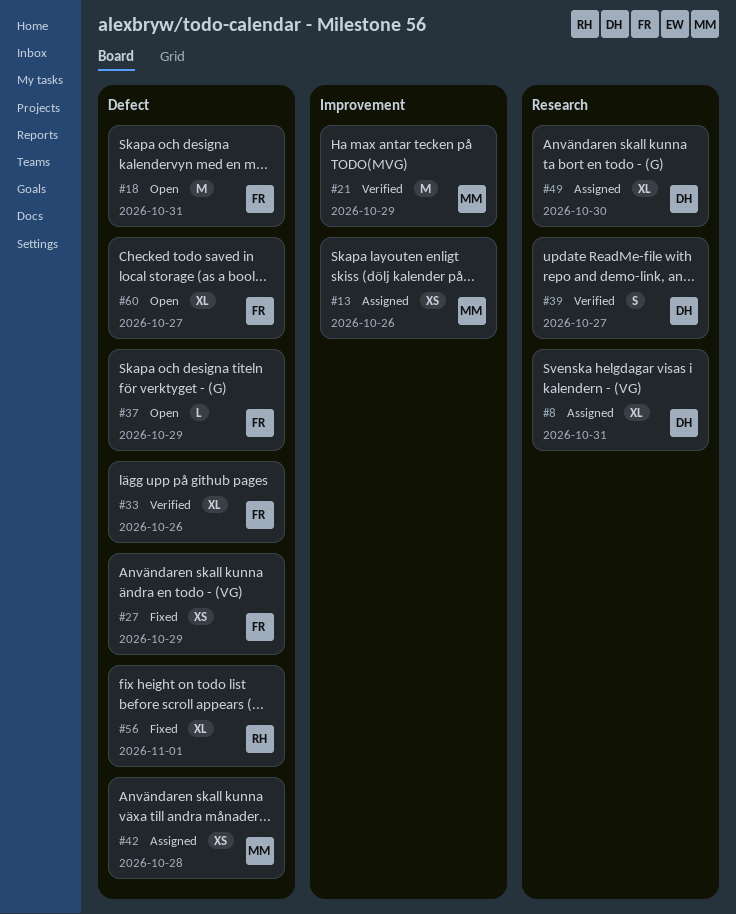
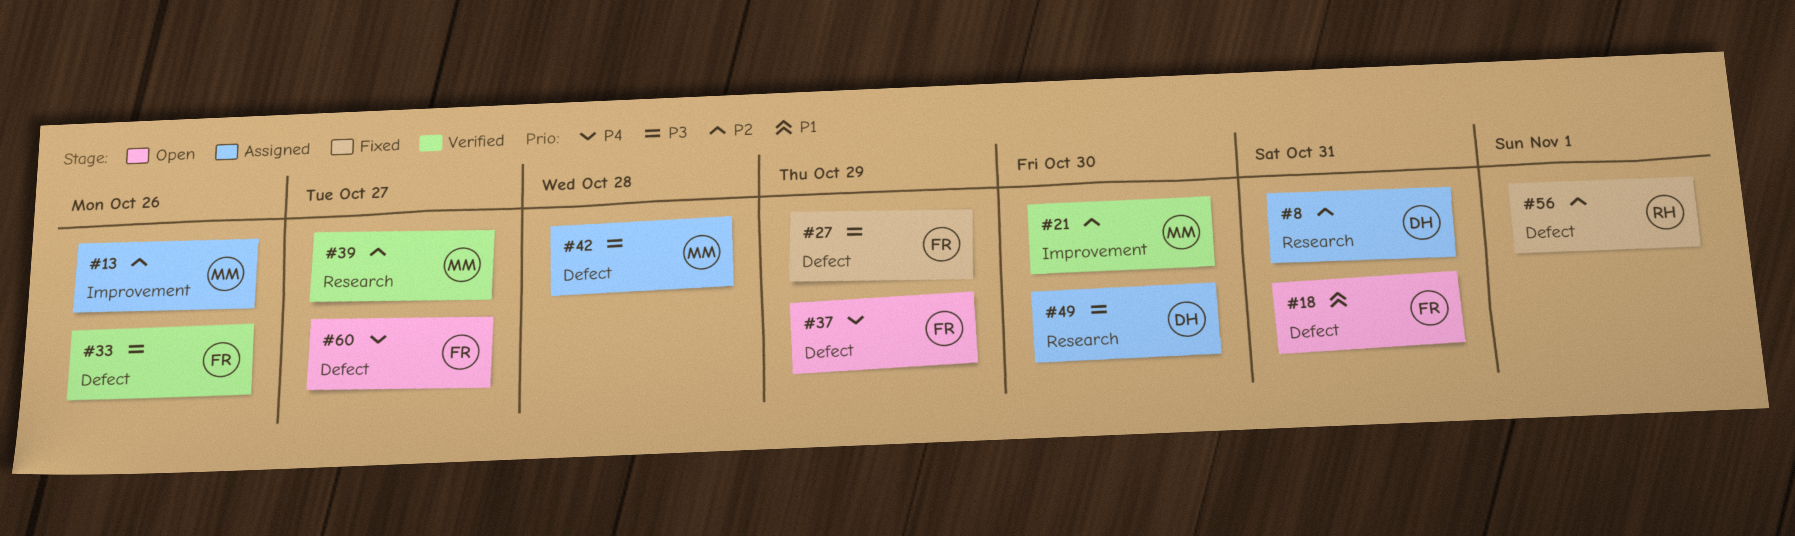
#21, due: Oct 29 -> Oct 30
#39, owner: DH -> MM

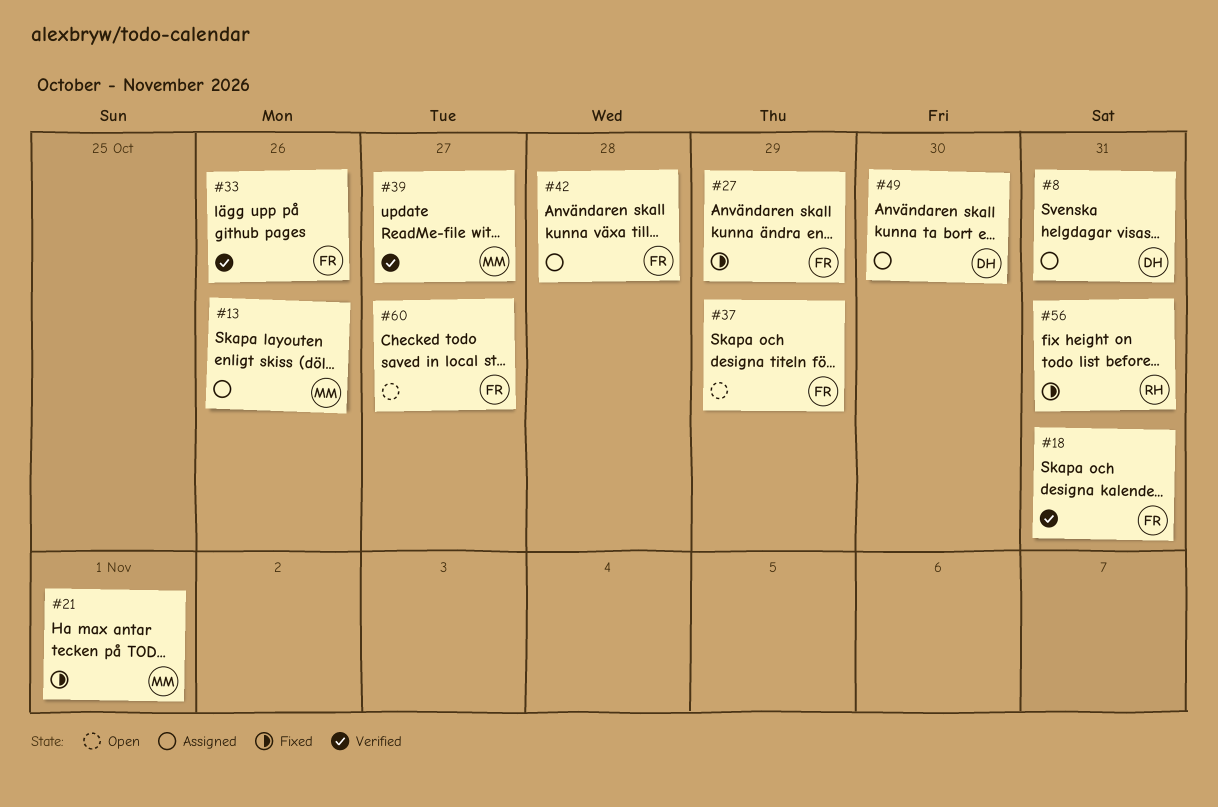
#18, status: Open -> Verified
#21, status: Verified -> Fixed
#21, due: Oct 30 -> Nov 1
#42, owner: MM -> FR
#56, due: Nov 1 -> Oct 31

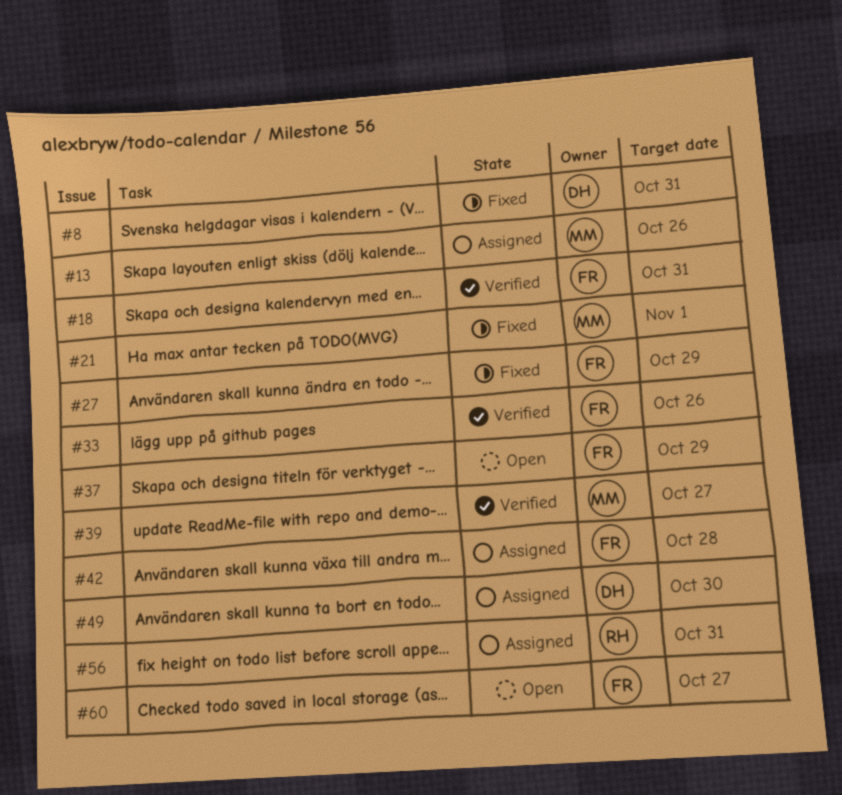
#8, status: Assigned -> Fixed
#56, status: Fixed -> Assigned

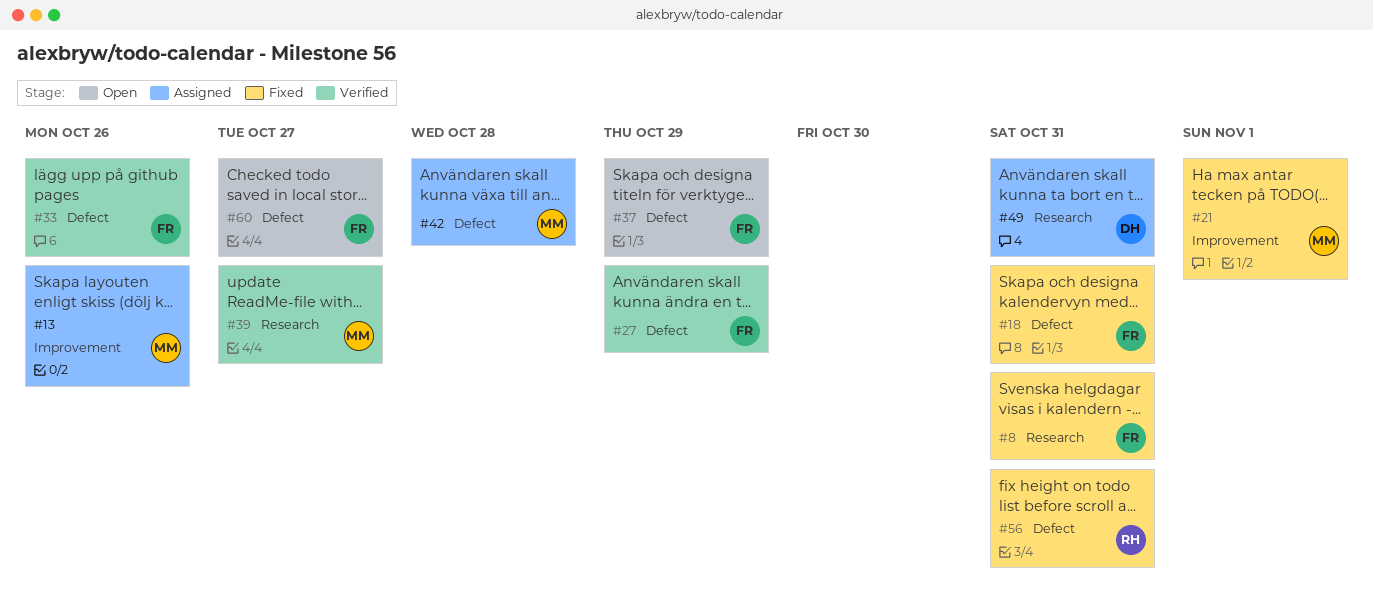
#8, owner: DH -> FR
#18, status: Verified -> Fixed
#27, status: Fixed -> Verified
#42, owner: FR -> MM
#49, due: Oct 30 -> Oct 31
#56, status: Assigned -> Fixed

